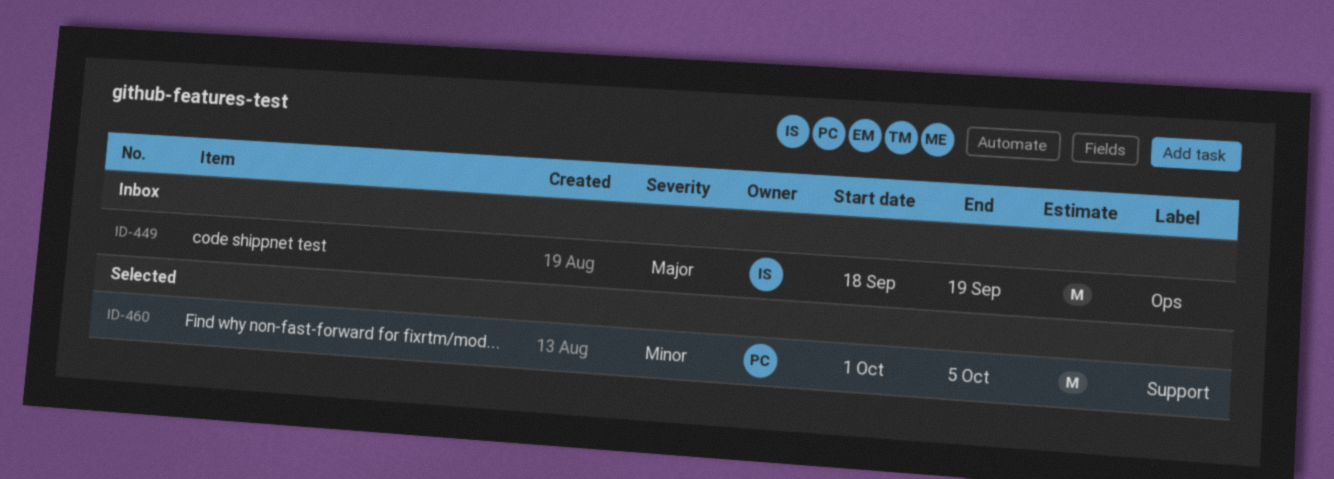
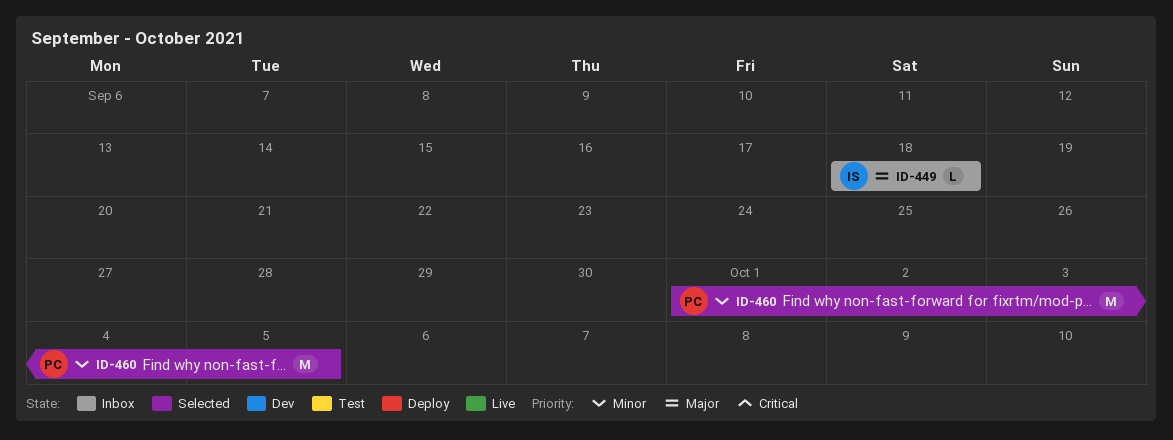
ID-449, estimate: M -> L
ID-449, due: Sep 19 -> Sep 18

